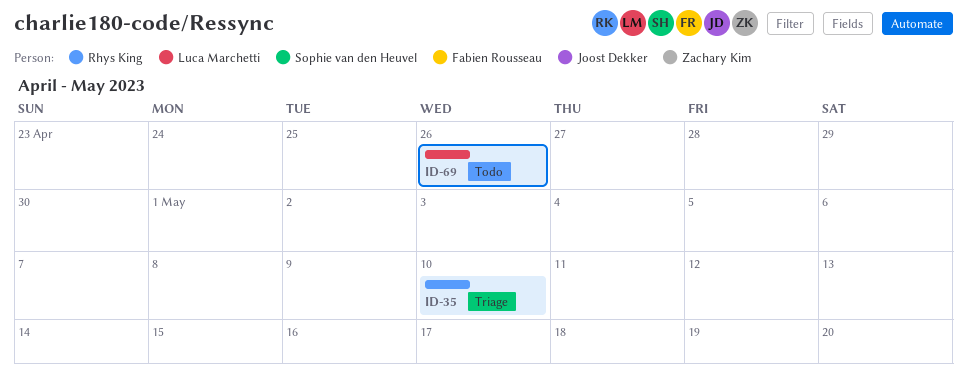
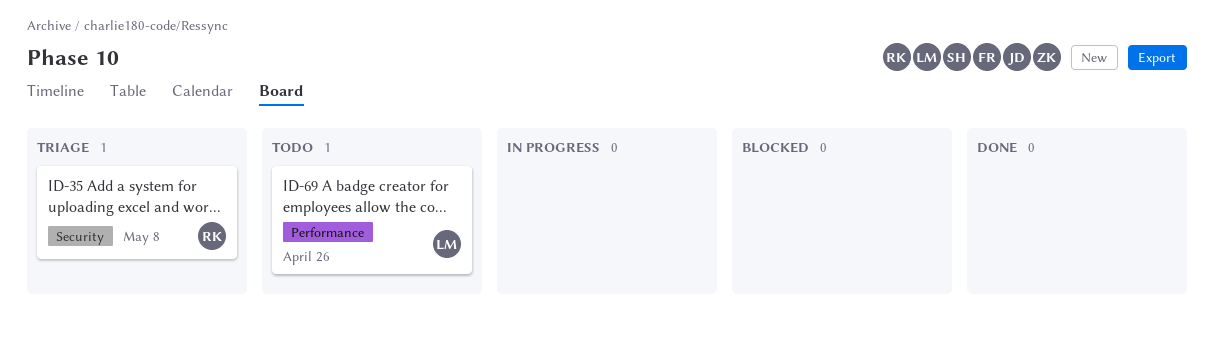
ID-35, due: May 10 -> May 8

